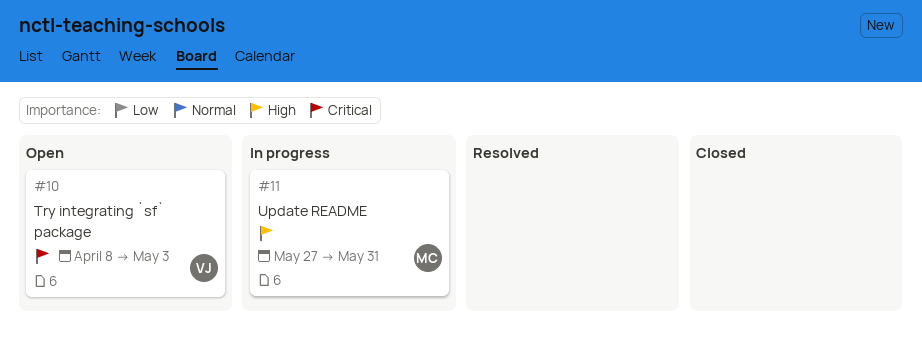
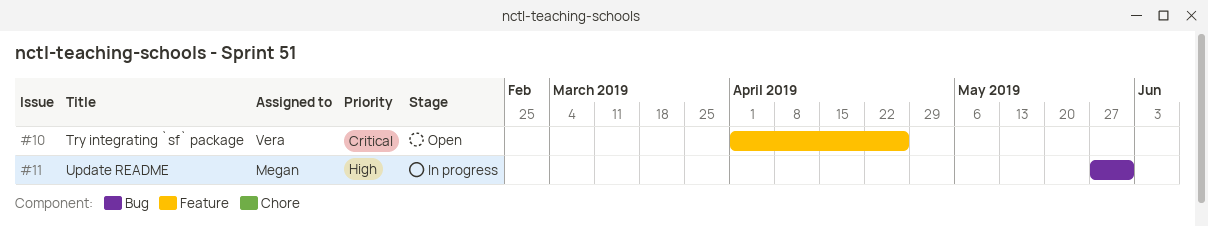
#10, start: Apr 8 -> Apr 1
#10, due: May 3 -> Apr 26

